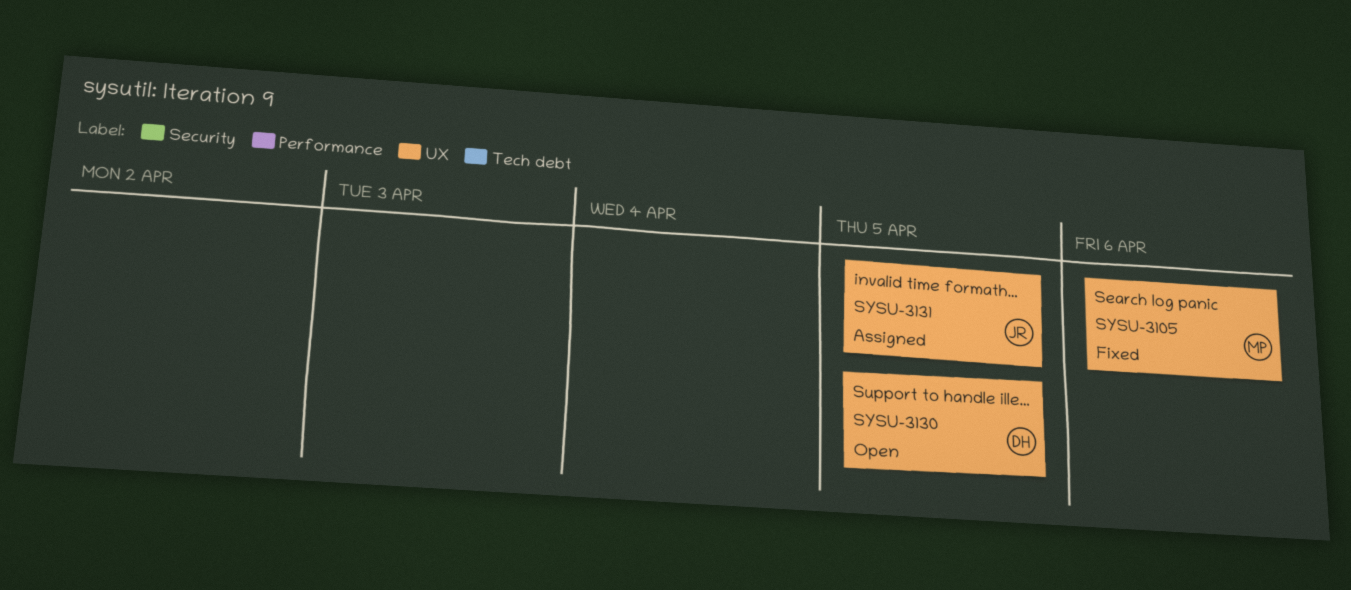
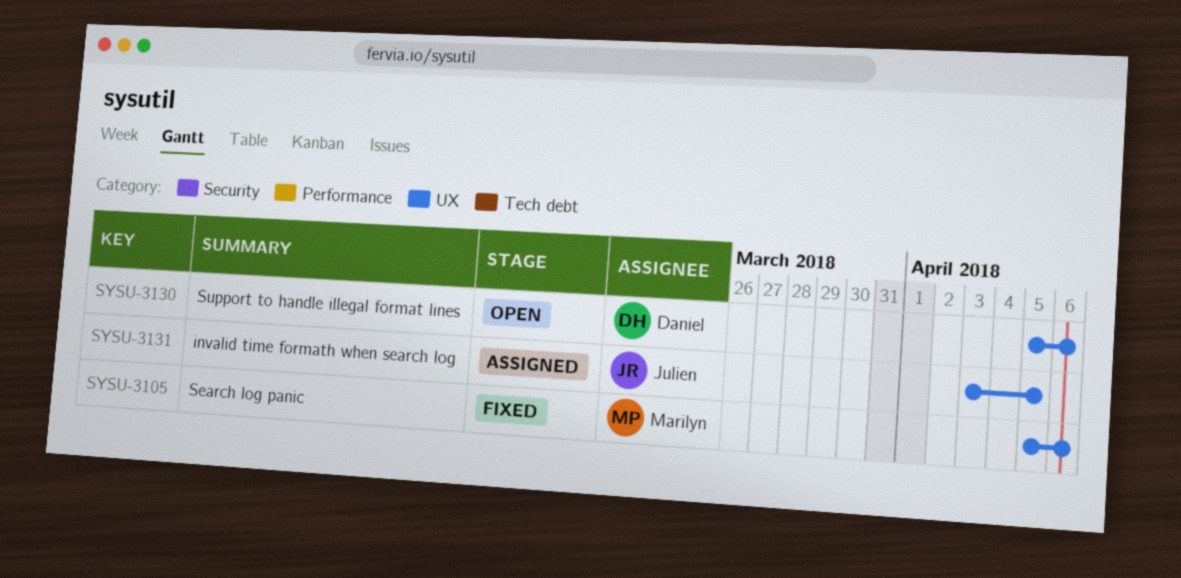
SYSU-3130, due: Apr 5 -> Apr 6

